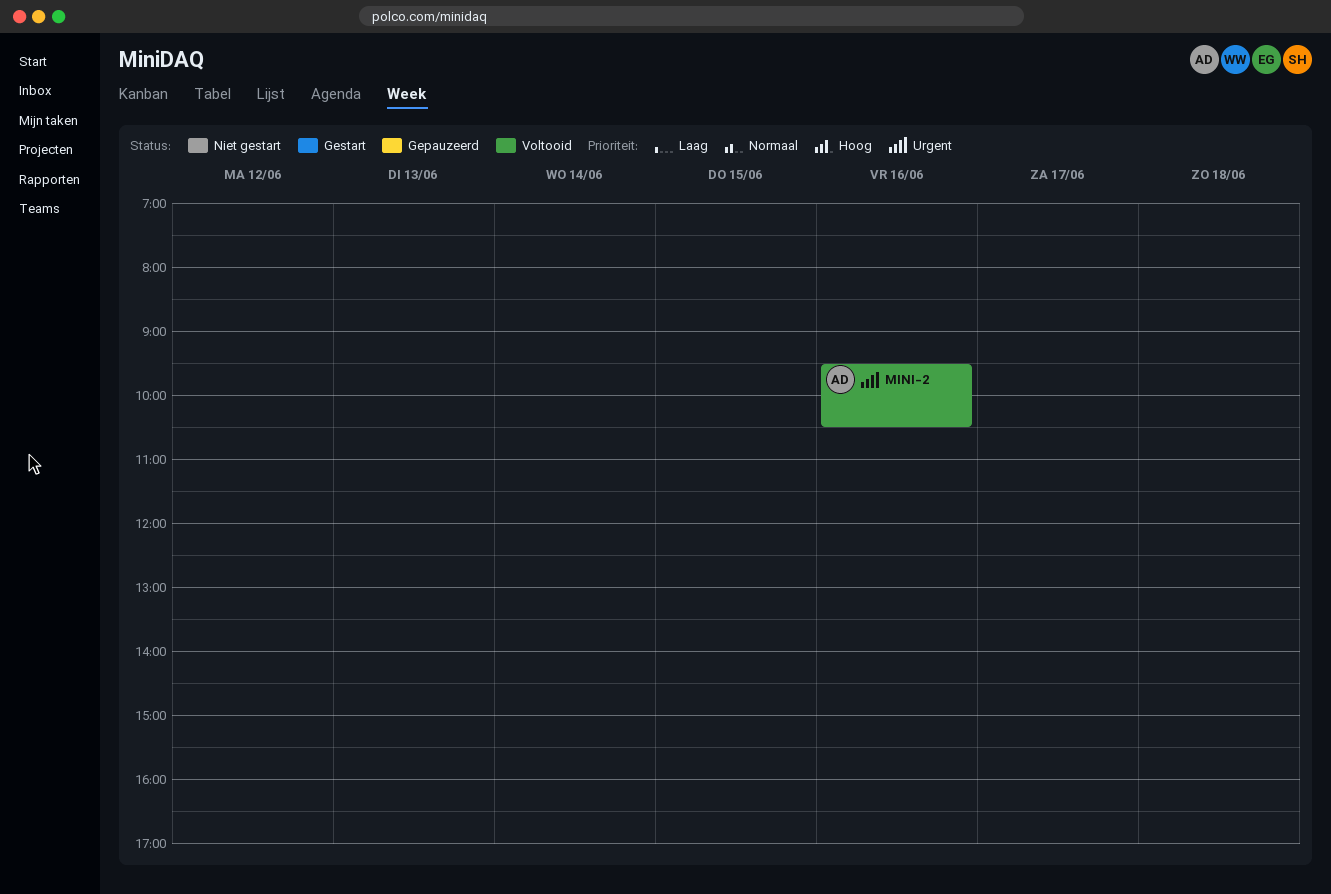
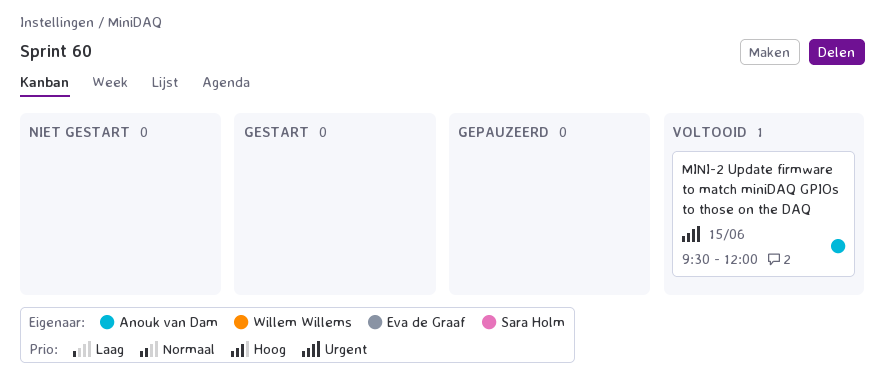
MINI-2, day: Jun 16 -> Jun 15
MINI-2, ends: 10:30 -> 12:00

